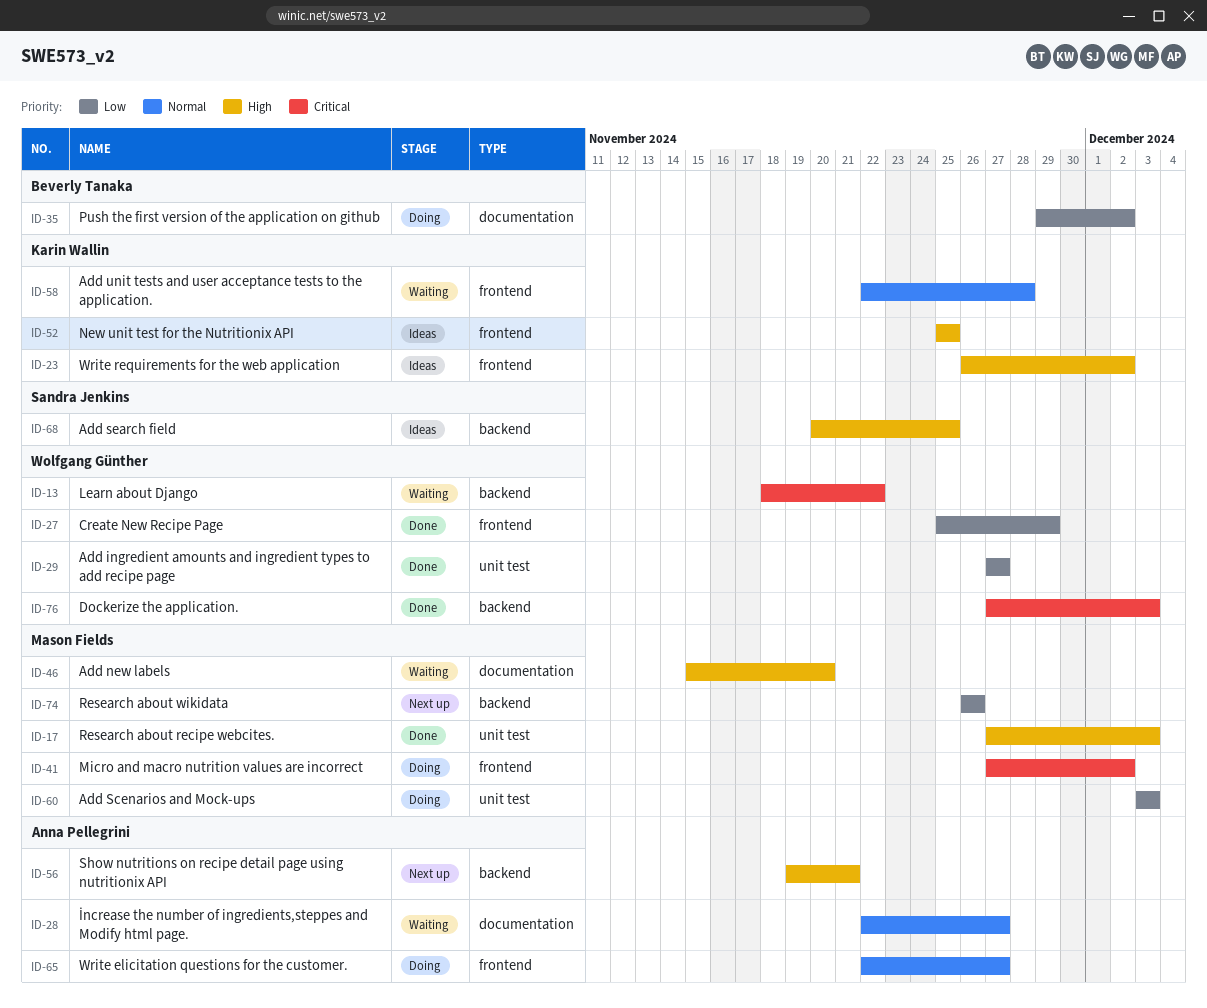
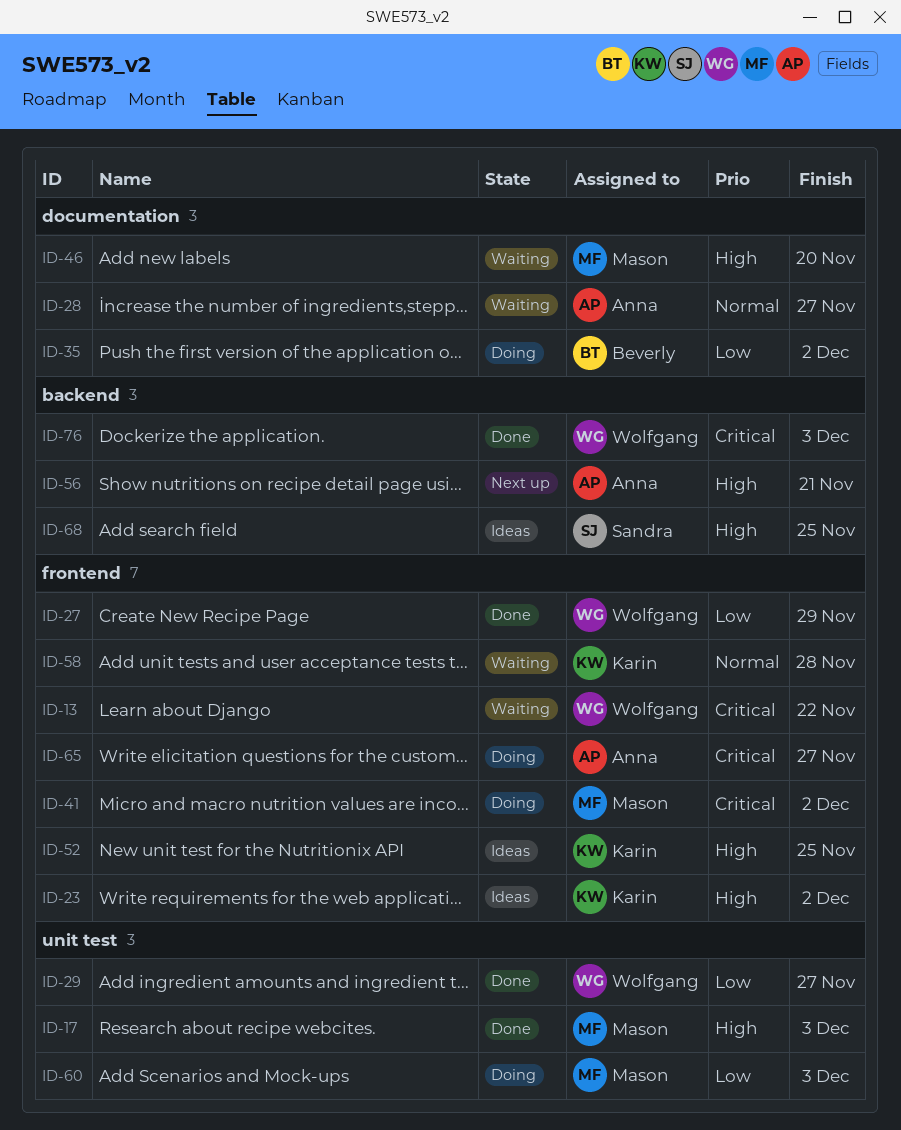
ID-13, label: backend -> frontend
ID-65, priority: Normal -> Critical
ID-74: present -> none

